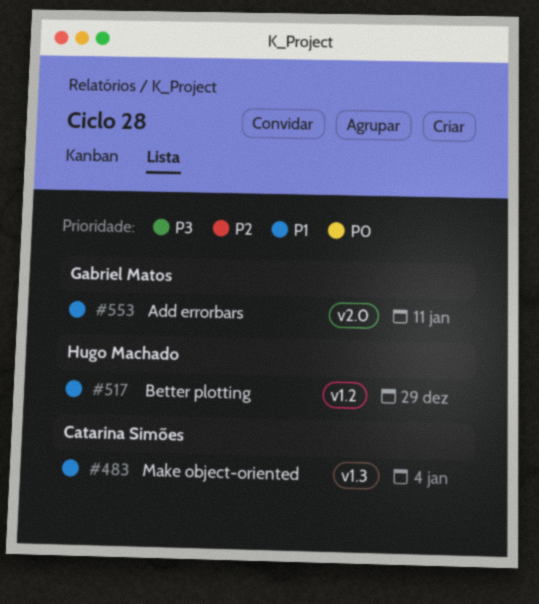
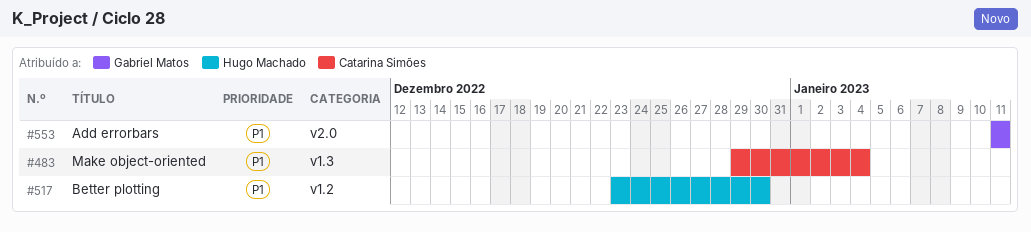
#517, due: Dec 29 -> Dec 30

